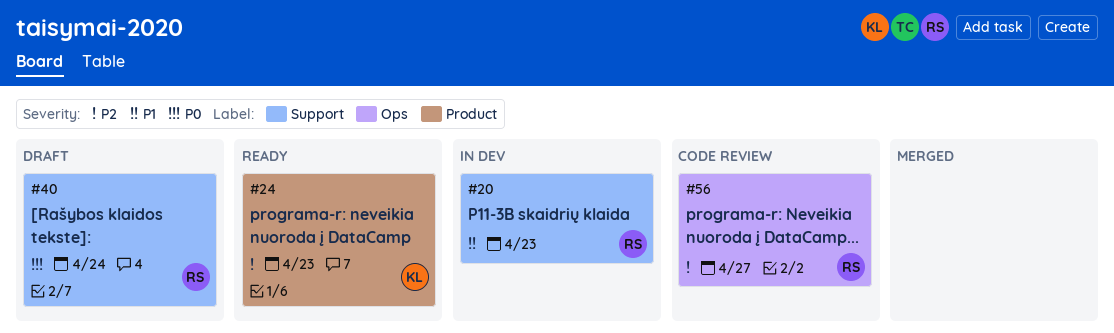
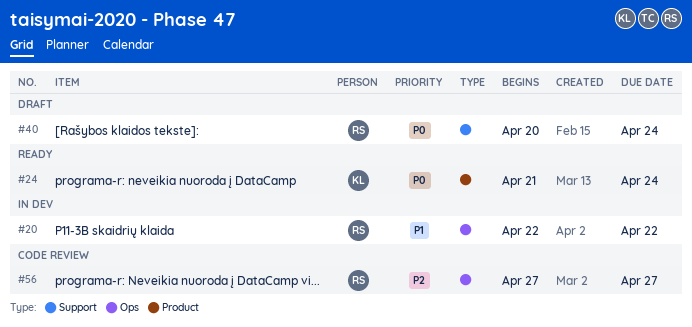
#20, label: Support -> Ops
#20, due: Apr 23 -> Apr 22
#24, priority: P2 -> P0
#24, due: Apr 23 -> Apr 24

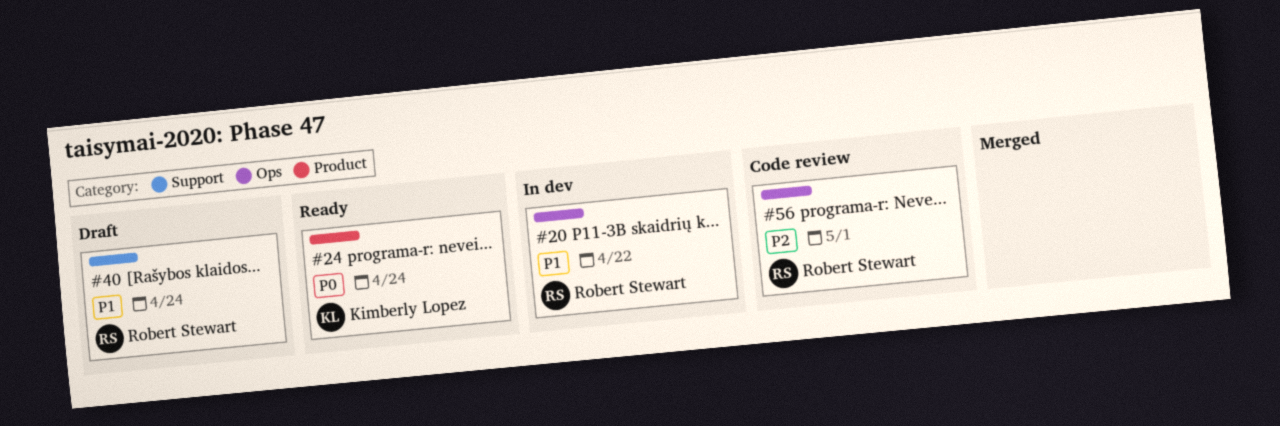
#40, priority: P0 -> P1
#56, due: Apr 27 -> May 1

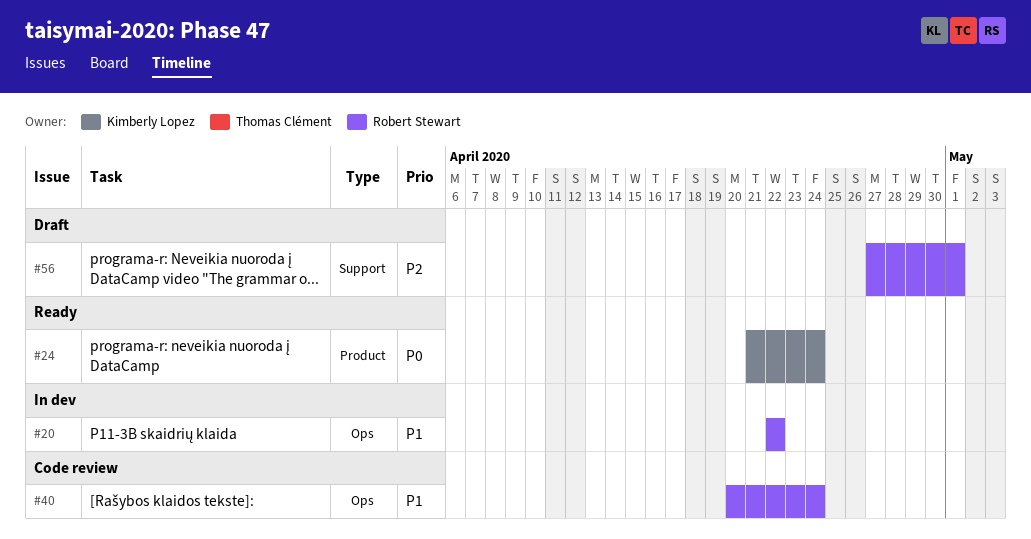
#40, status: Draft -> Code review
#40, label: Support -> Ops
#56, status: Code review -> Draft
#56, label: Ops -> Support

